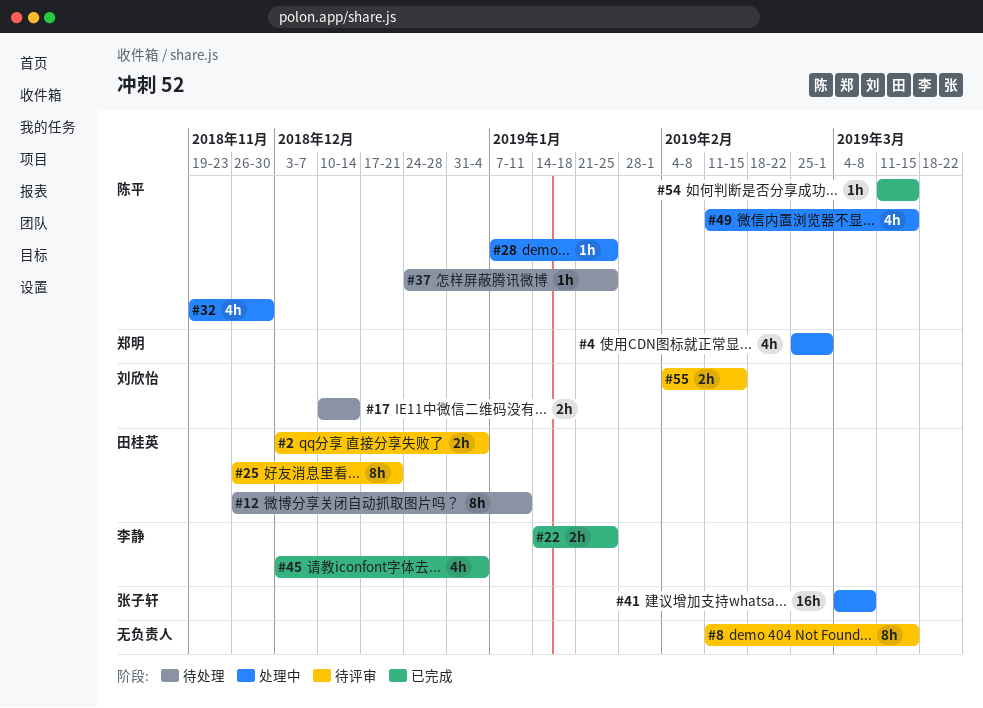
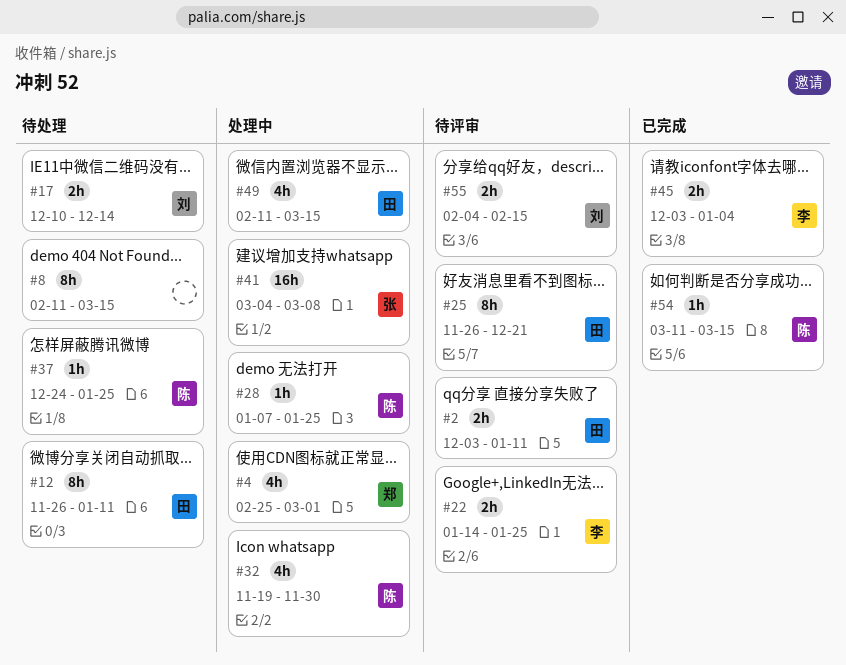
#2, due: Jan 4 -> Jan 11
#8, status: 待评审 -> 待处理
#22, status: 已完成 -> 待评审
#45, estimate: 4h -> 2h
#49, owner: 陈平 -> 田桂英

